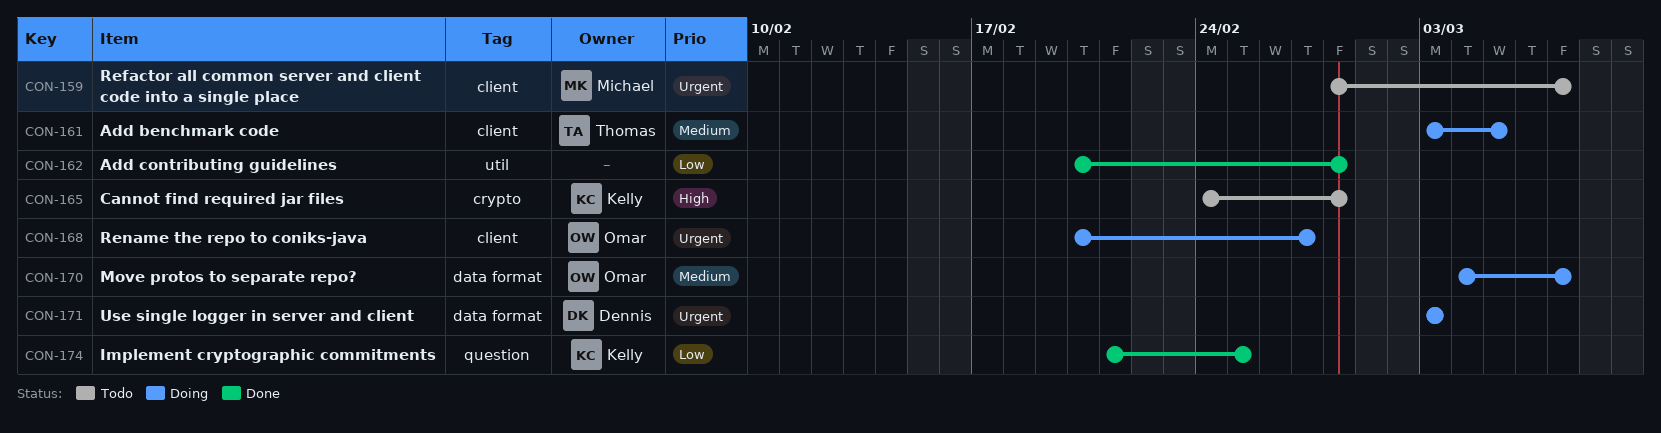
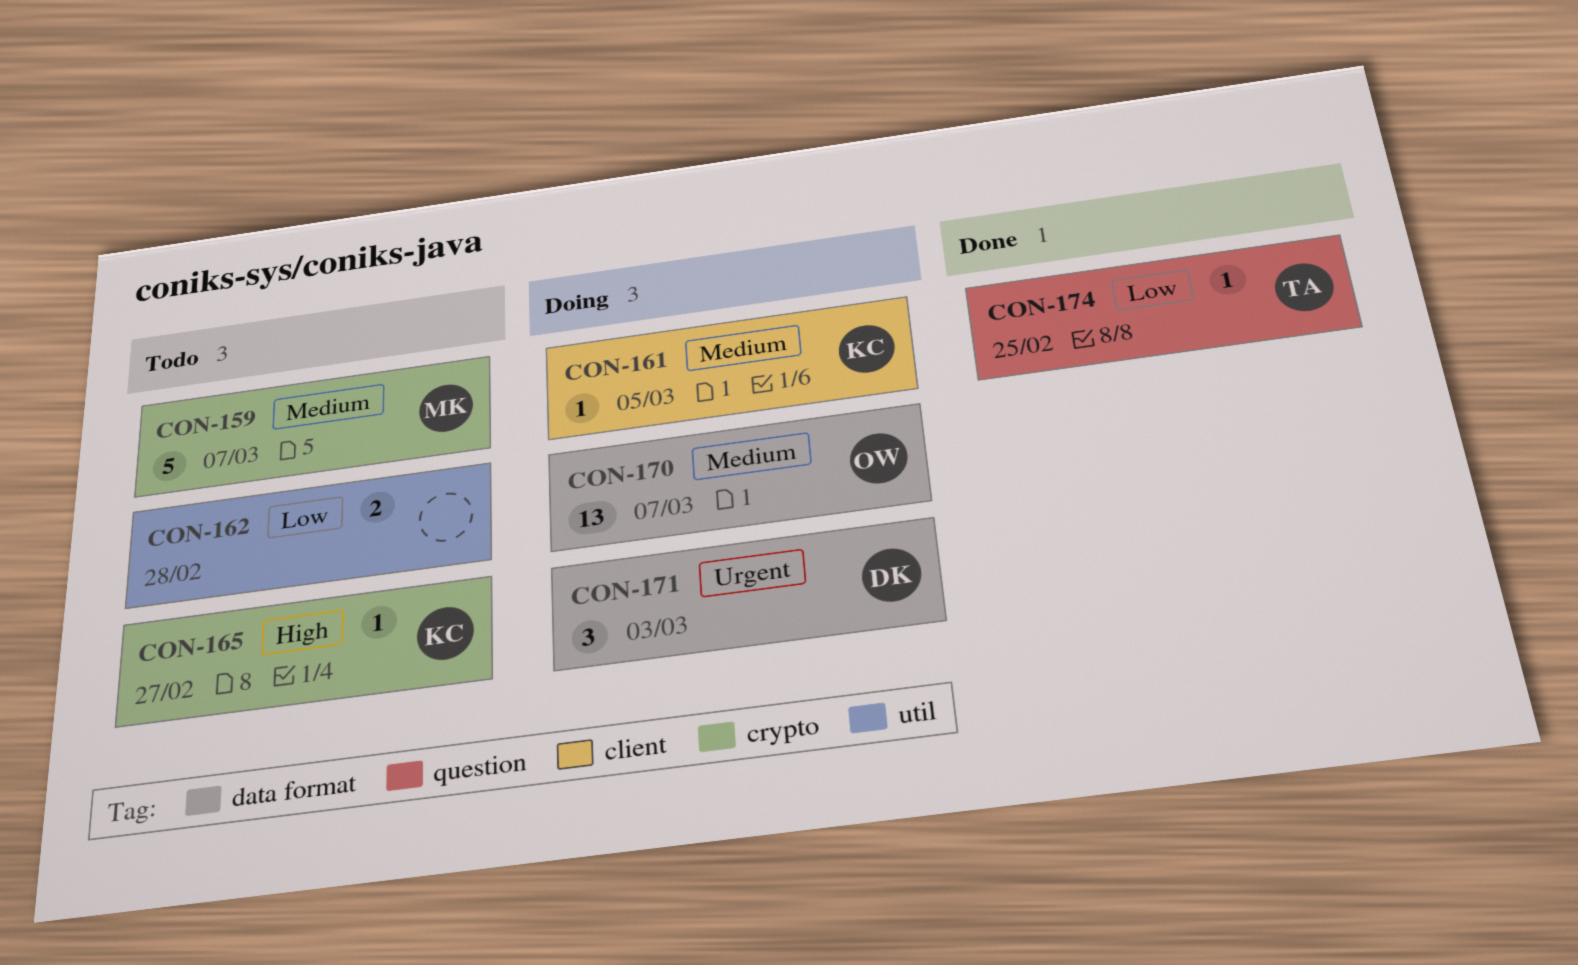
CON-159, priority: Urgent -> Medium
CON-159, label: client -> crypto
CON-161, owner: Thomas -> Kelly
CON-162, status: Done -> Todo
CON-165, due: Feb 28 -> Feb 27
CON-168: present -> none
CON-174, owner: Kelly -> Thomas

